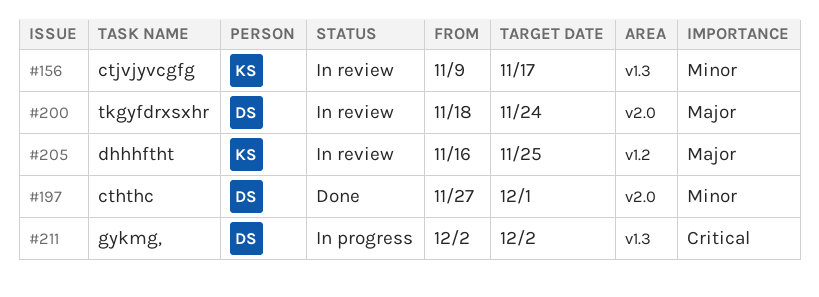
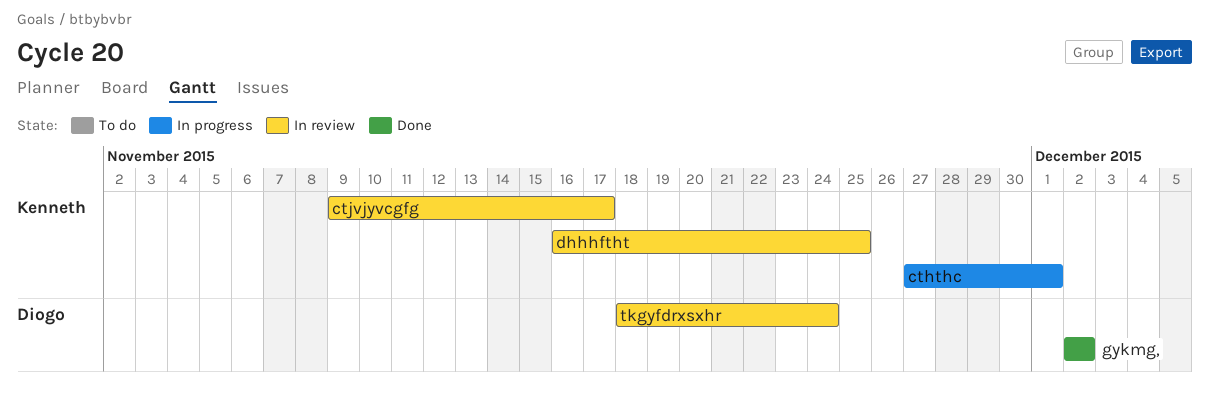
cththc, status: Done -> In progress
cththc, owner: Diogo -> Kenneth
gykmg,, status: In progress -> Done

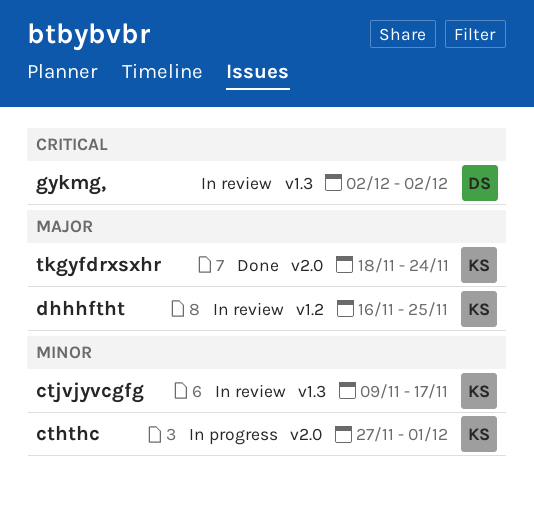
gykmg,, status: Done -> In review
tkgyfdrxsxhr, status: In review -> Done
tkgyfdrxsxhr, owner: Diogo -> Kenneth

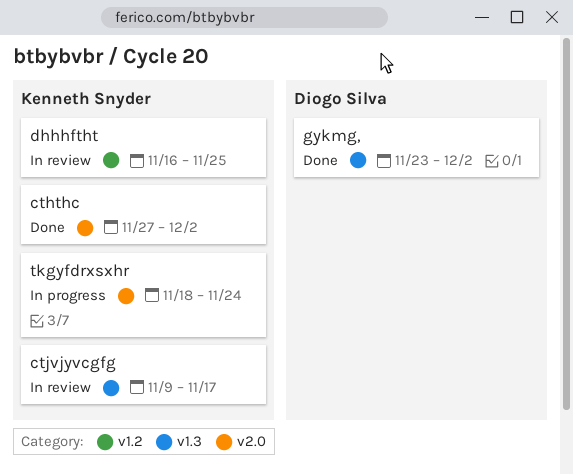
cththc, status: In progress -> Done
cththc, due: Dec 1 -> Dec 2
gykmg,, status: In review -> Done
gykmg,, start: Dec 2 -> Nov 23
tkgyfdrxsxhr, status: Done -> In progress

